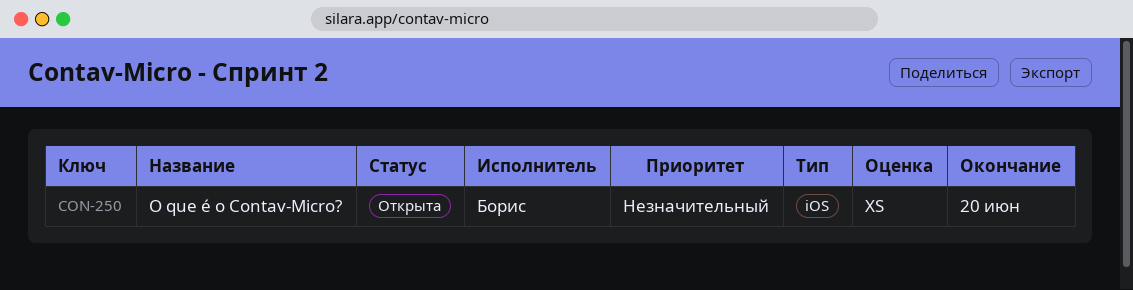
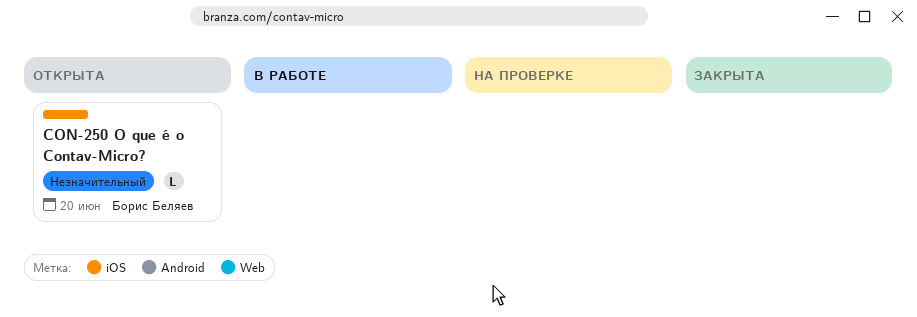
CON-250, estimate: XS -> L

